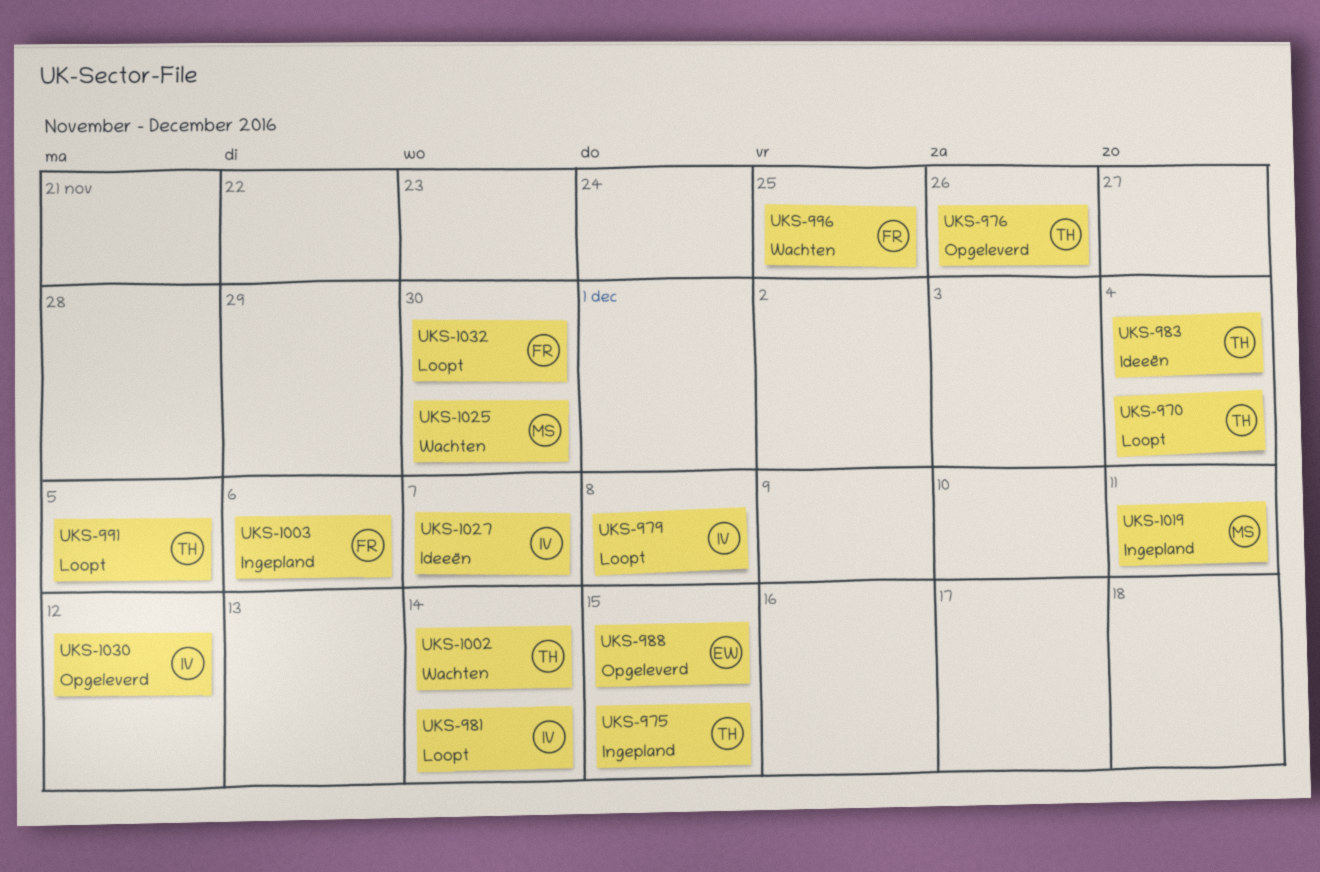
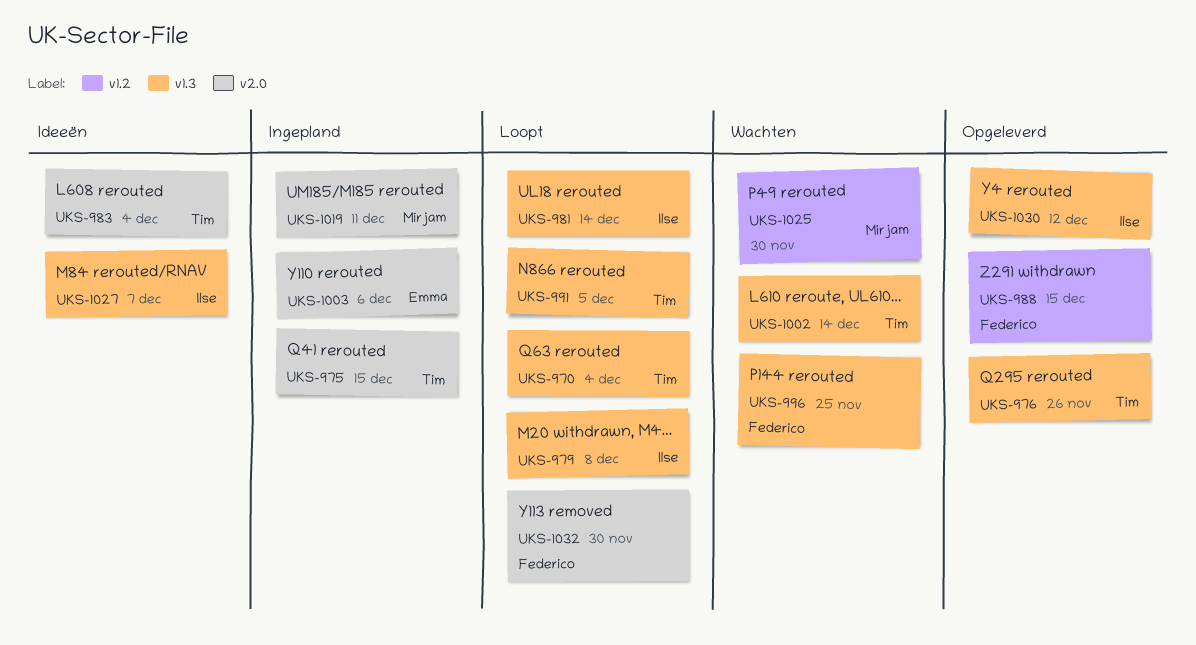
UKS-988, owner: Emma -> Federico
UKS-1003, owner: Federico -> Emma

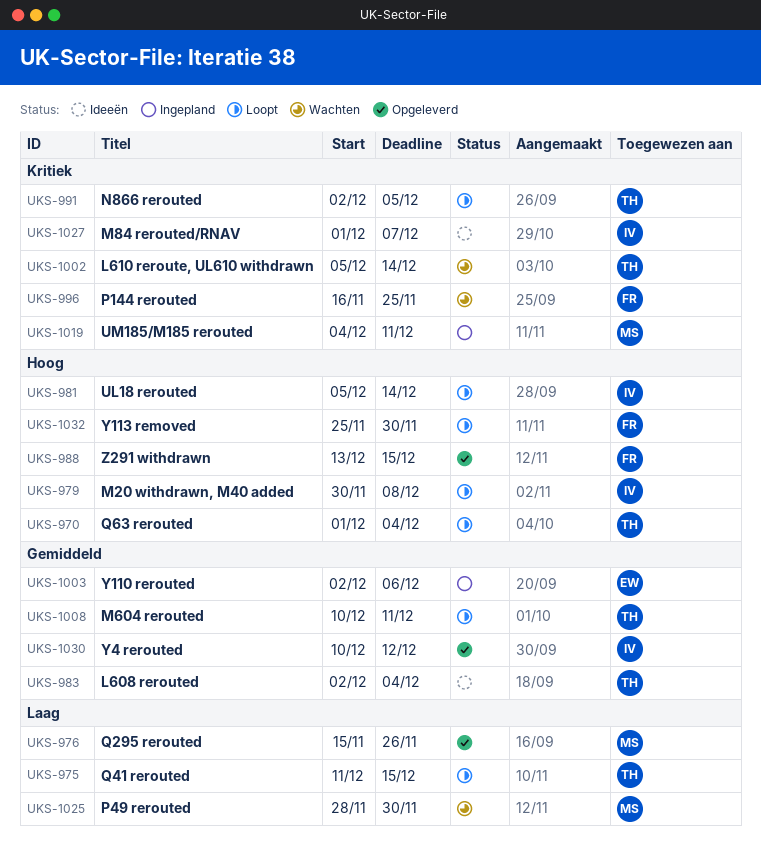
UKS-975, status: Ingepland -> Loopt
UKS-976, owner: Tim -> Mirjam
UKS-1008: none -> present

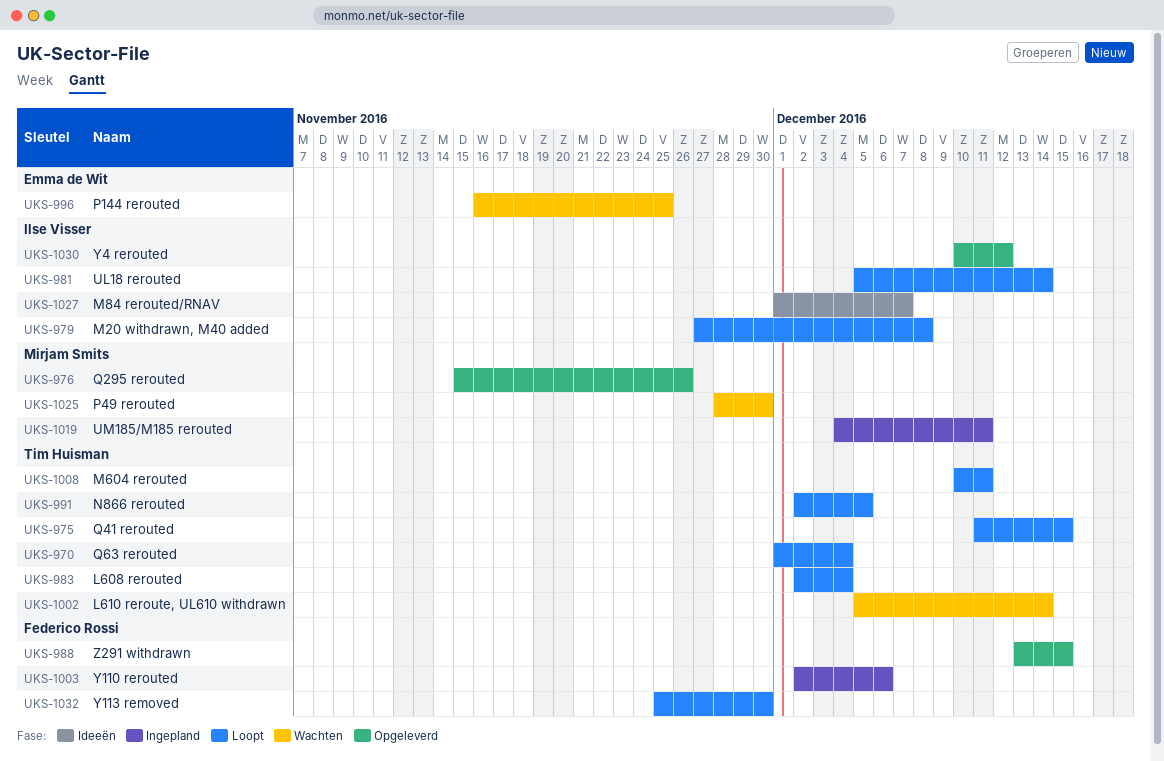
UKS-979, start: Nov 30 -> Nov 27
UKS-983, status: Ideeën -> Loopt
UKS-996, owner: Federico Rossi -> Emma de Wit
UKS-1003, owner: Emma de Wit -> Federico Rossi

